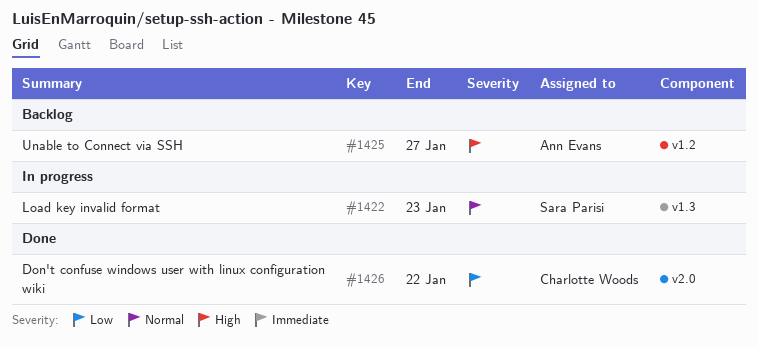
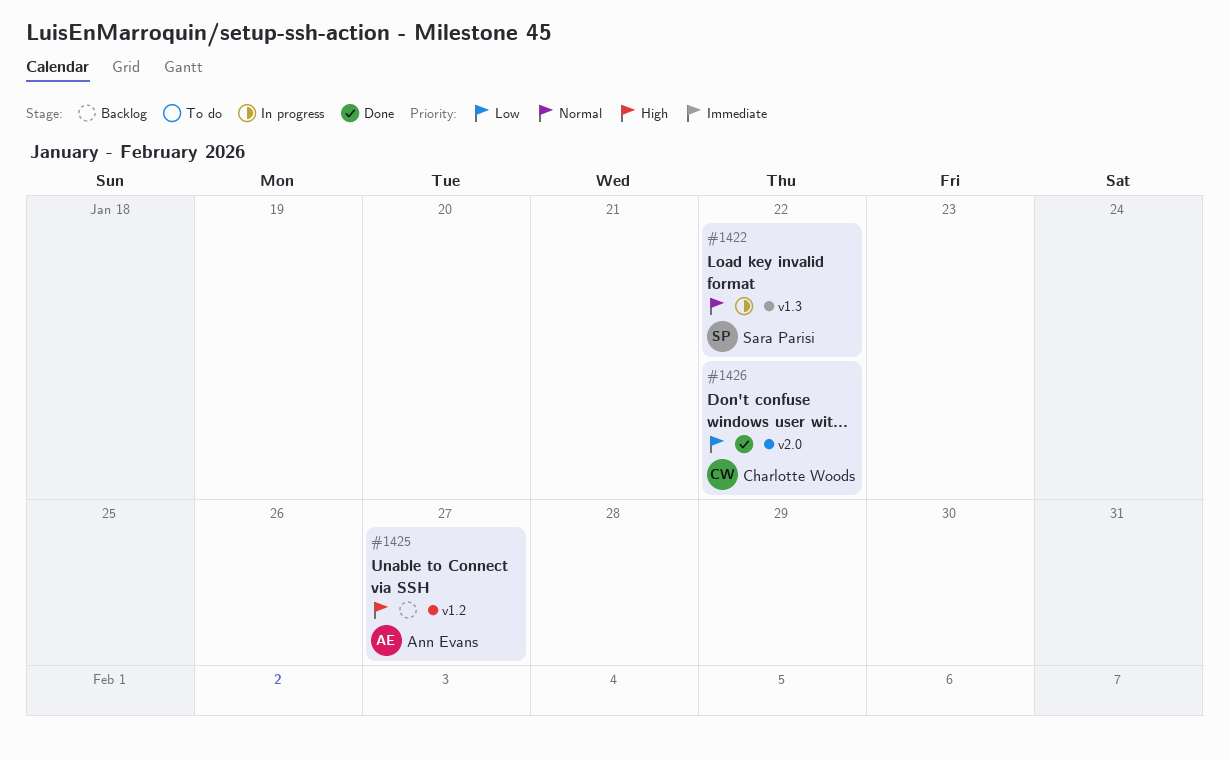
#1422, due: Jan 23 -> Jan 22

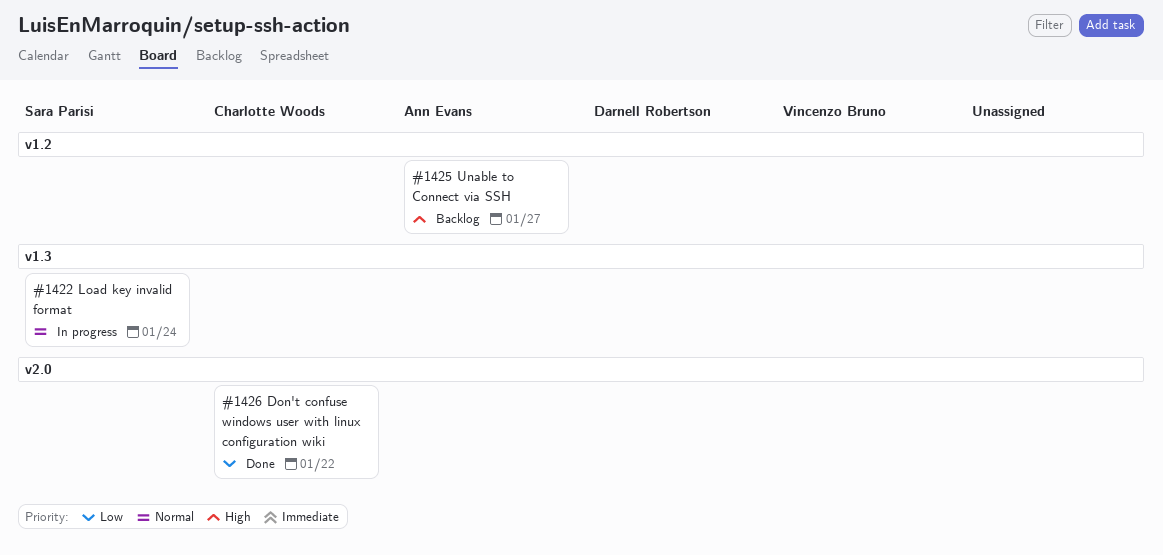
#1422, due: Jan 22 -> Jan 24

